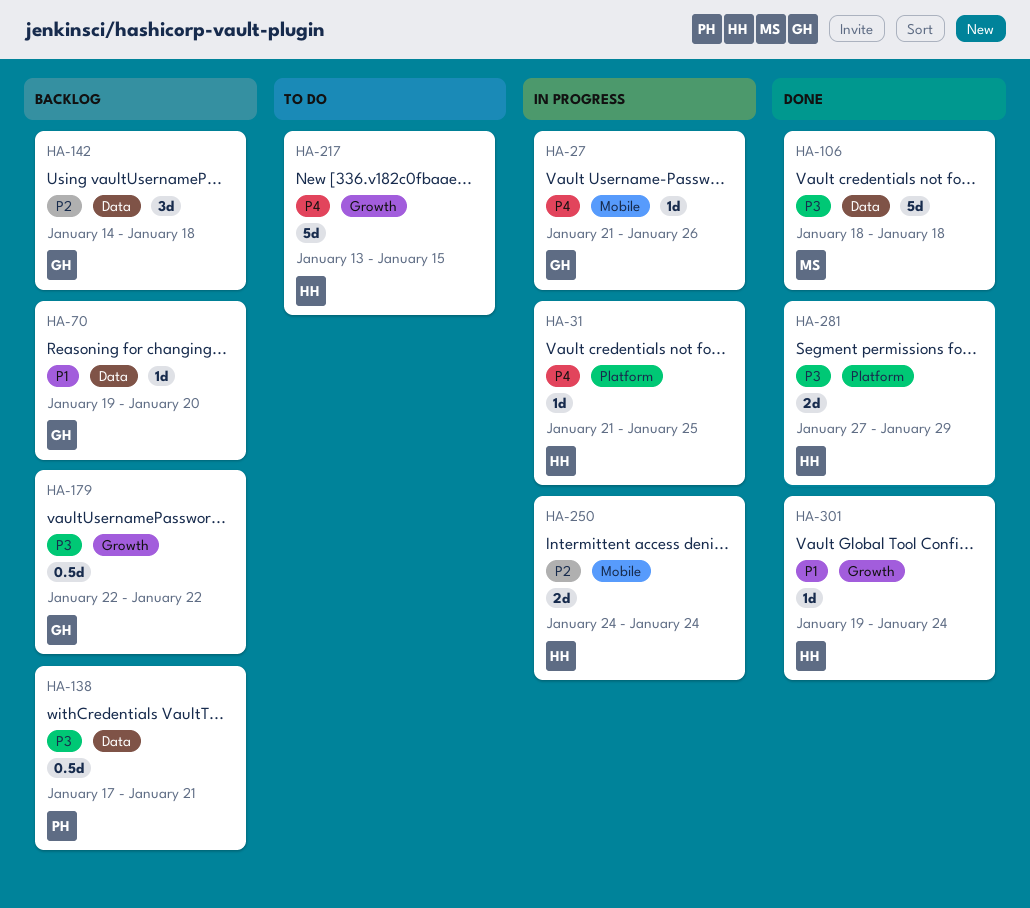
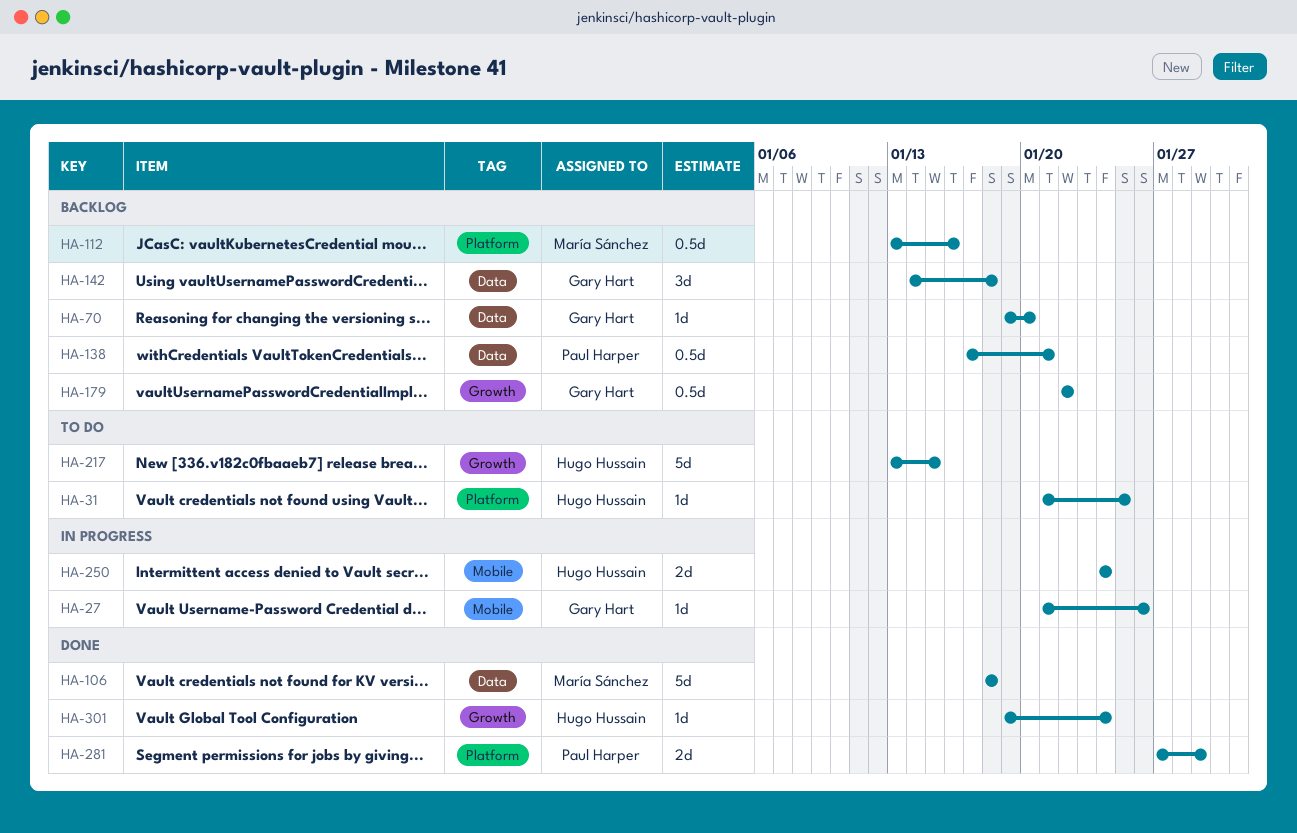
HA-31, status: In progress -> To do
HA-112: none -> present
HA-281, owner: Hugo Hussain -> Paul Harper

